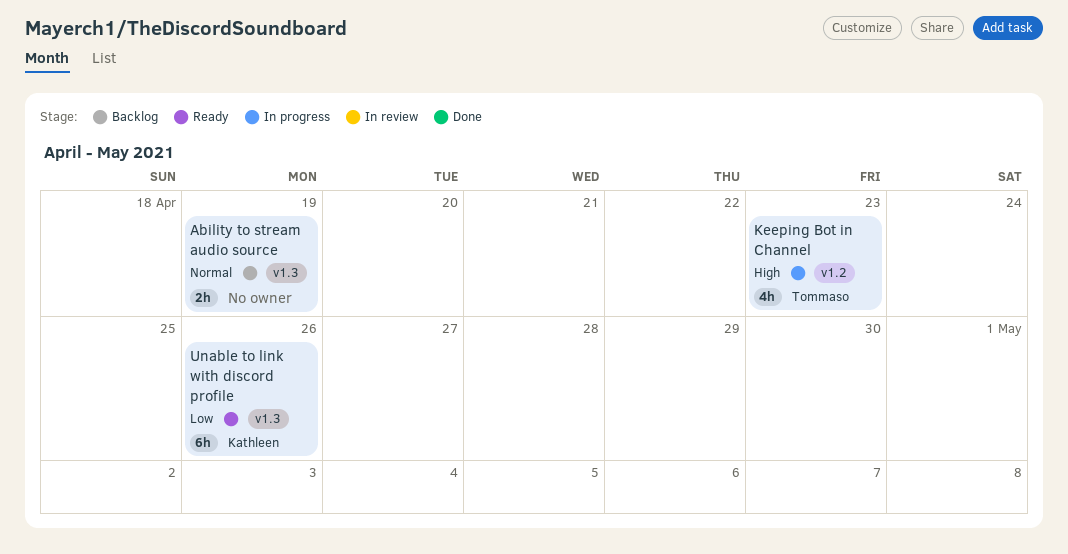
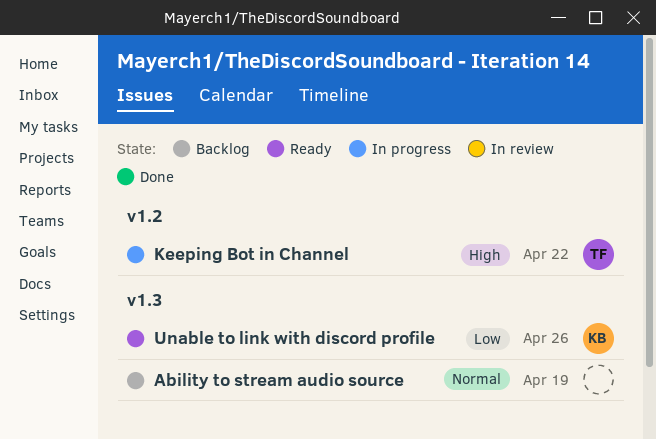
Keeping Bot in Channel, due: Apr 23 -> Apr 22

